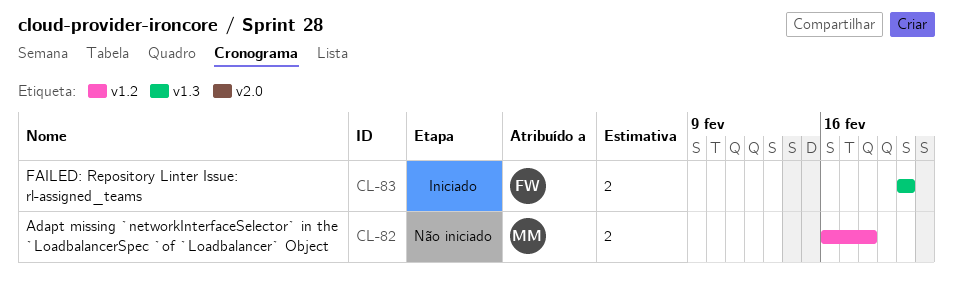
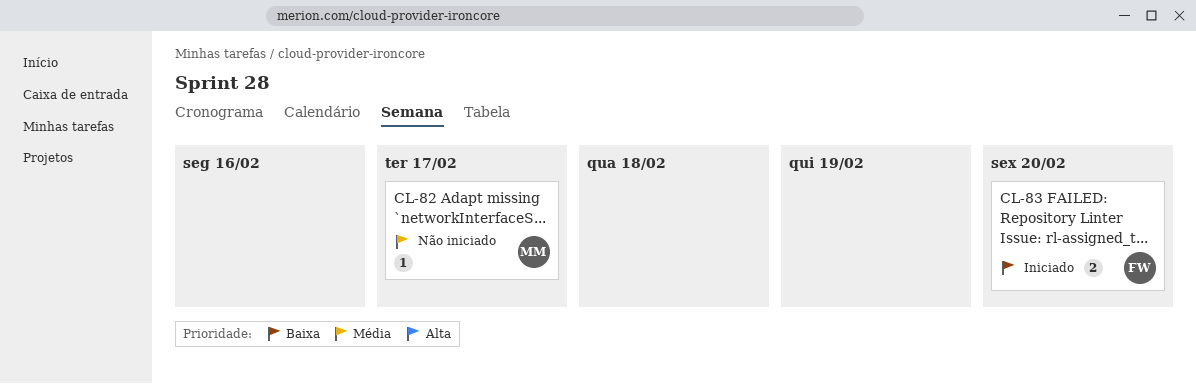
CL-82, estimate: 2 -> 1
CL-82, due: Feb 18 -> Feb 17

